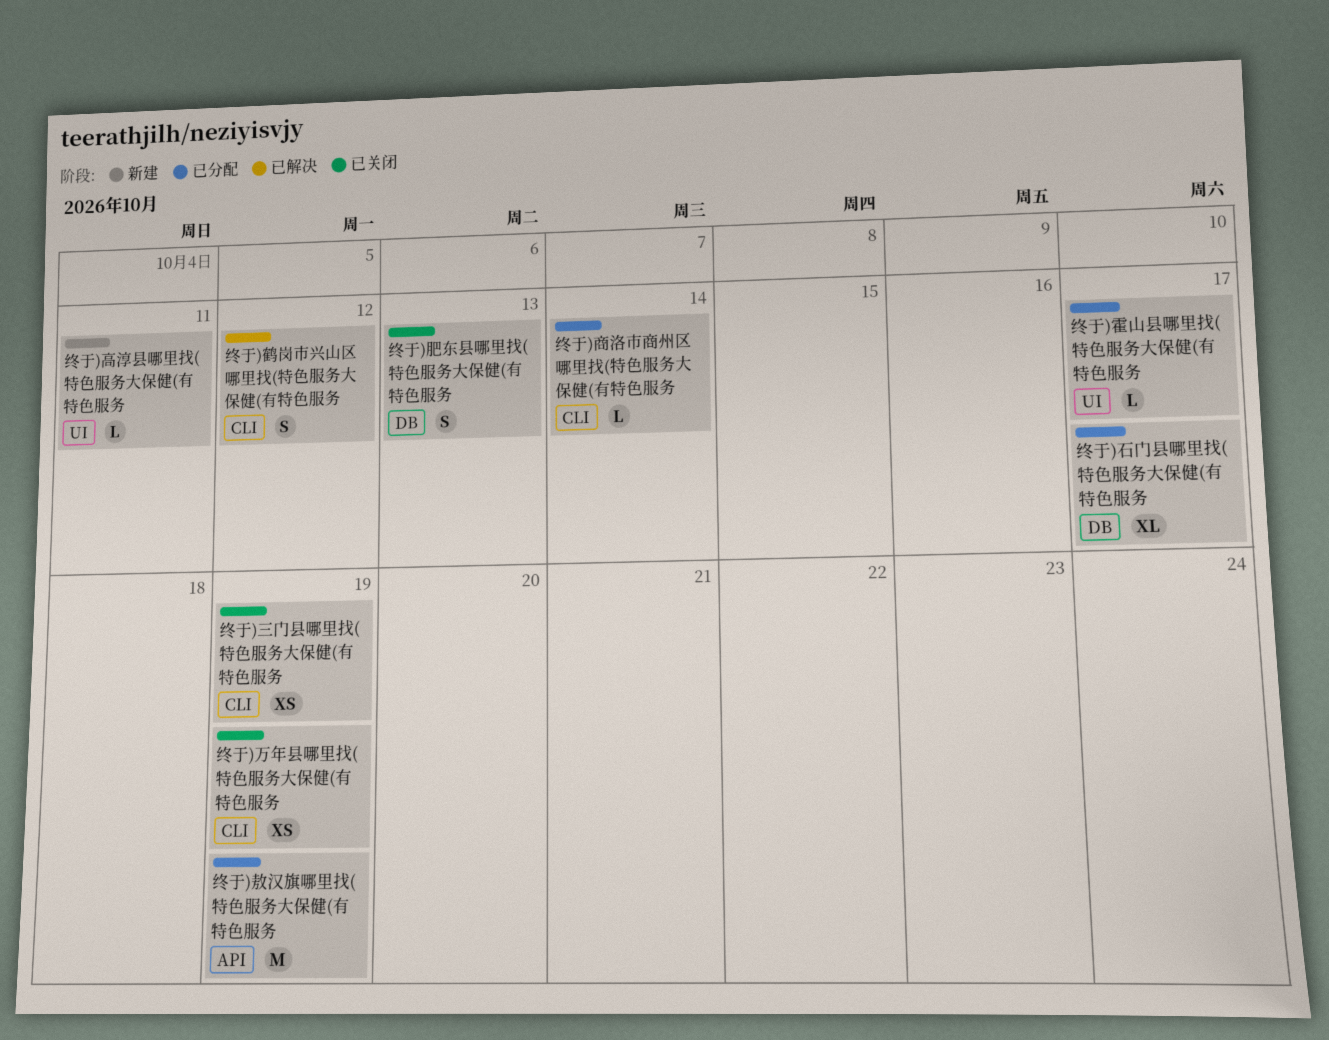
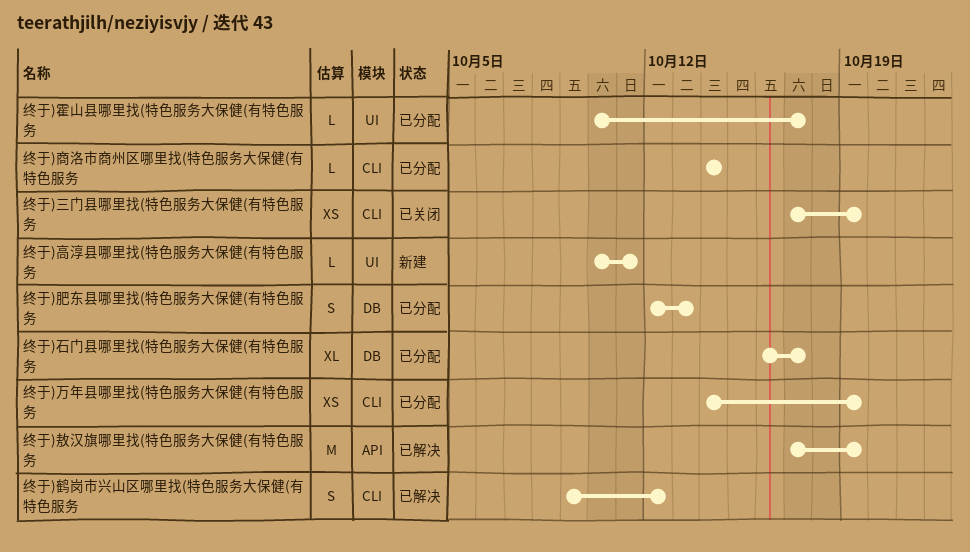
终于)万年县哪里找(特色服务大保健(有特色服务, status: 已关闭 -> 已分配
终于)敖汉旗哪里找(特色服务大保健(有特色服务, status: 已分配 -> 已解决
终于)肥东县哪里找(特色服务大保健(有特色服务, status: 已关闭 -> 已分配

